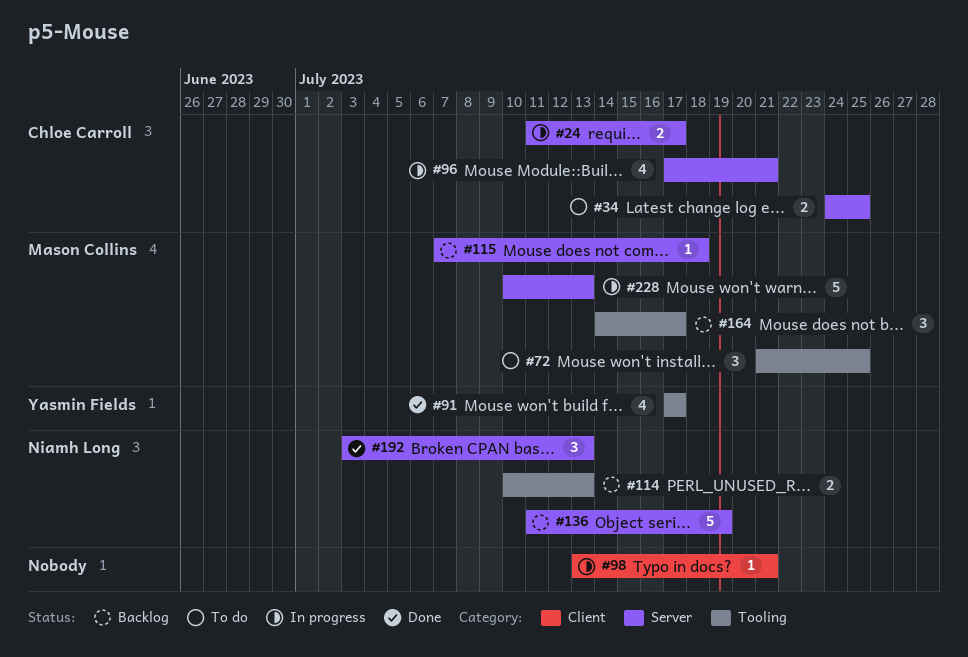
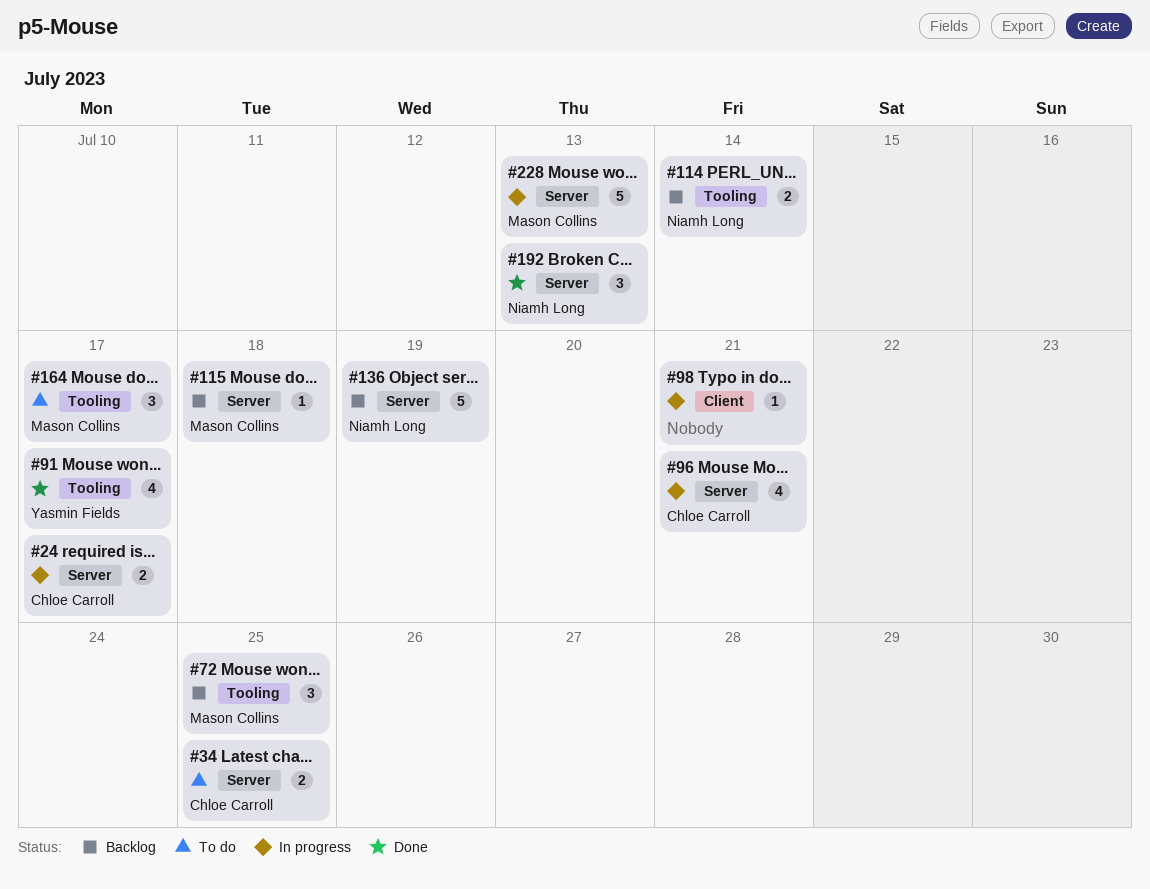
#72, status: To do -> Backlog
#114, due: Jul 13 -> Jul 14
#164, status: Backlog -> To do

